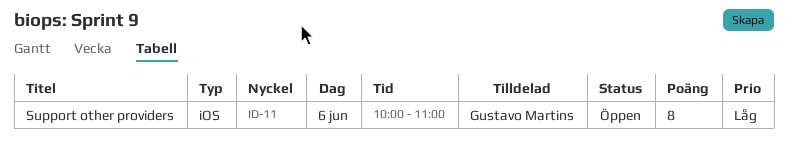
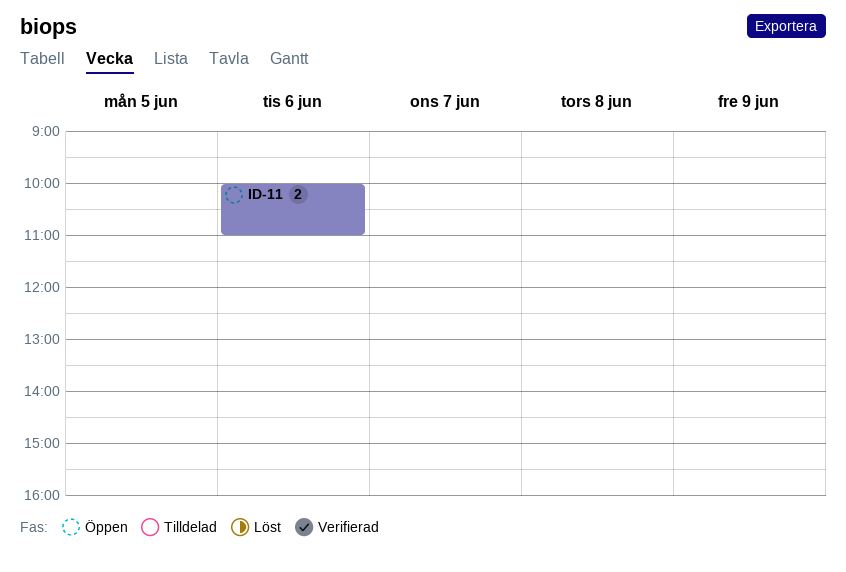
ID-11, estimate: 8 -> 2

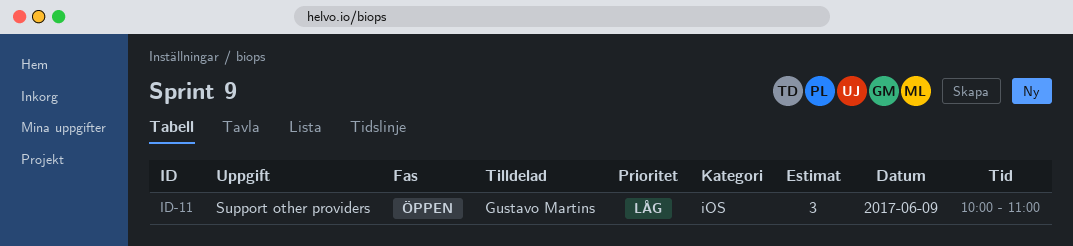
ID-11, estimate: 2 -> 3
ID-11, day: Jun 6 -> Jun 9

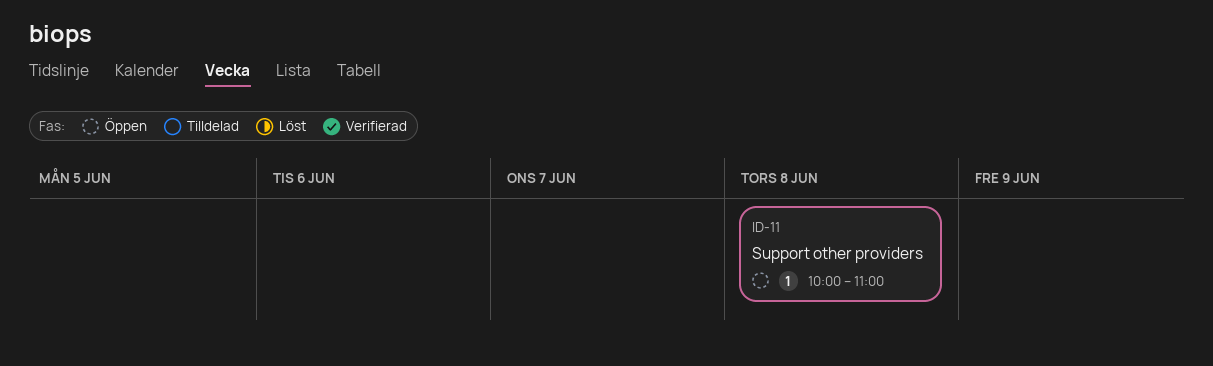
ID-11, estimate: 3 -> 1
ID-11, day: Jun 9 -> Jun 8

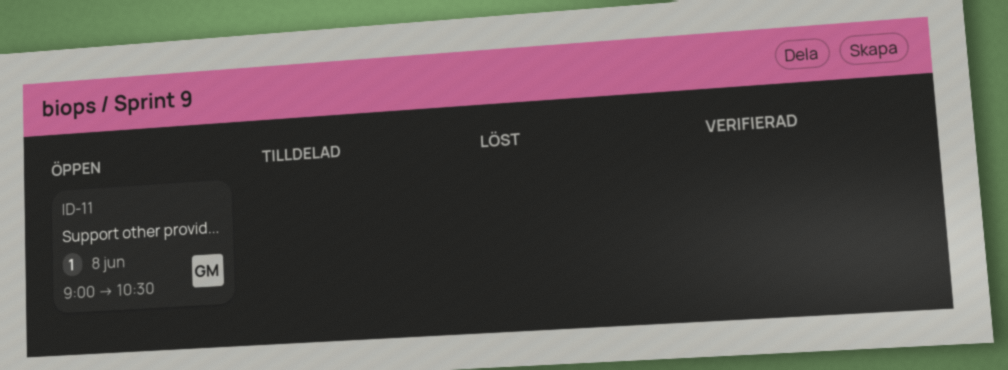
ID-11, begins: 10:00 -> 09:00
ID-11, ends: 11:00 -> 10:30

